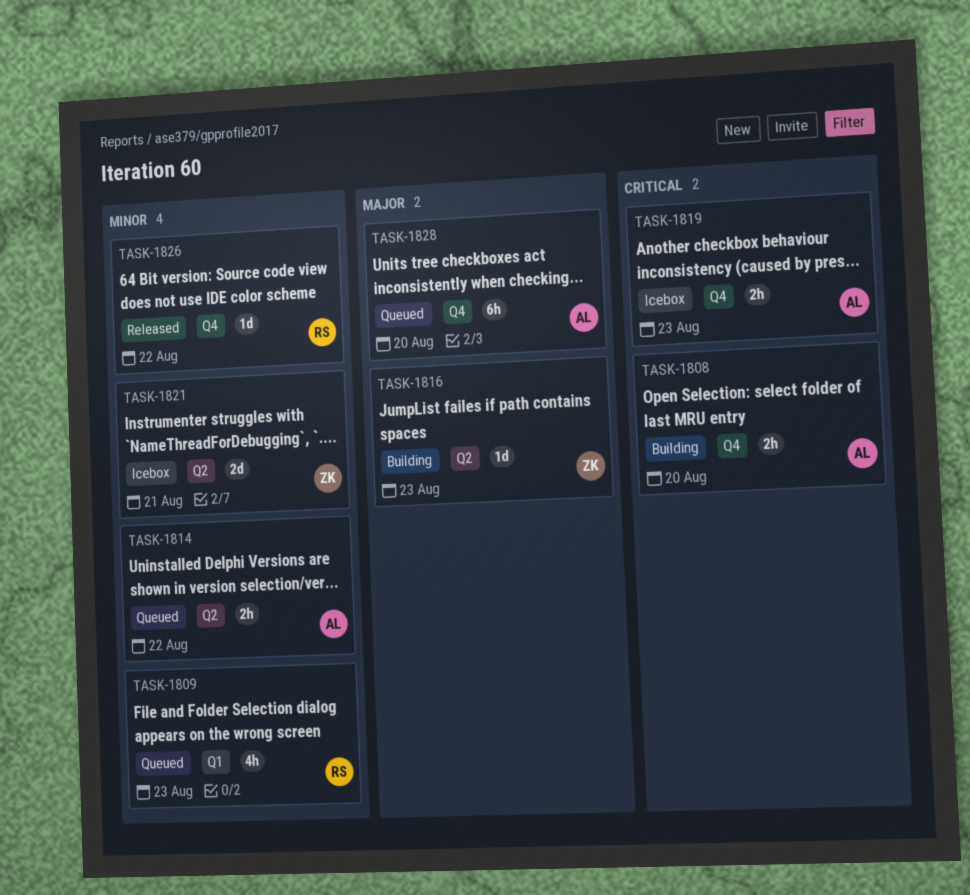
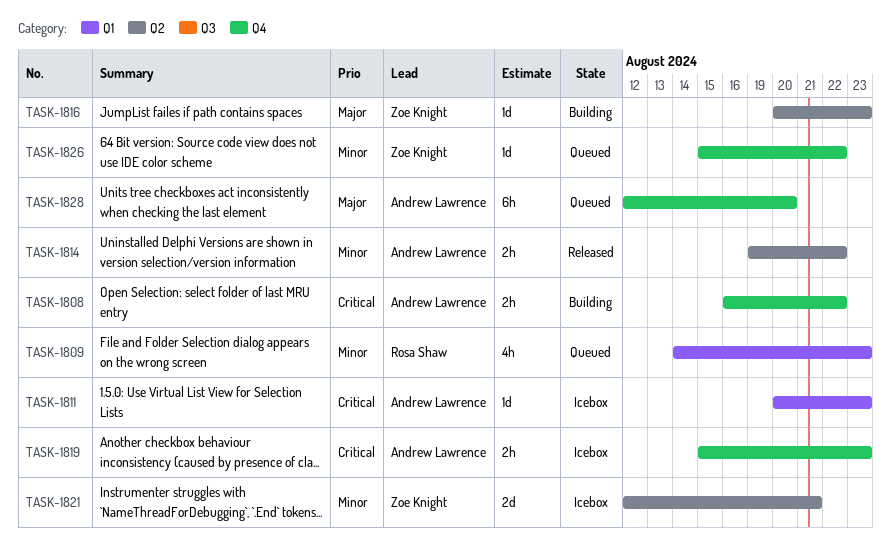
TASK-1808, due: Aug 20 -> Aug 22
TASK-1811: none -> present
TASK-1814, status: Queued -> Released
TASK-1826, status: Released -> Queued
TASK-1826, owner: Rosa Shaw -> Zoe Knight

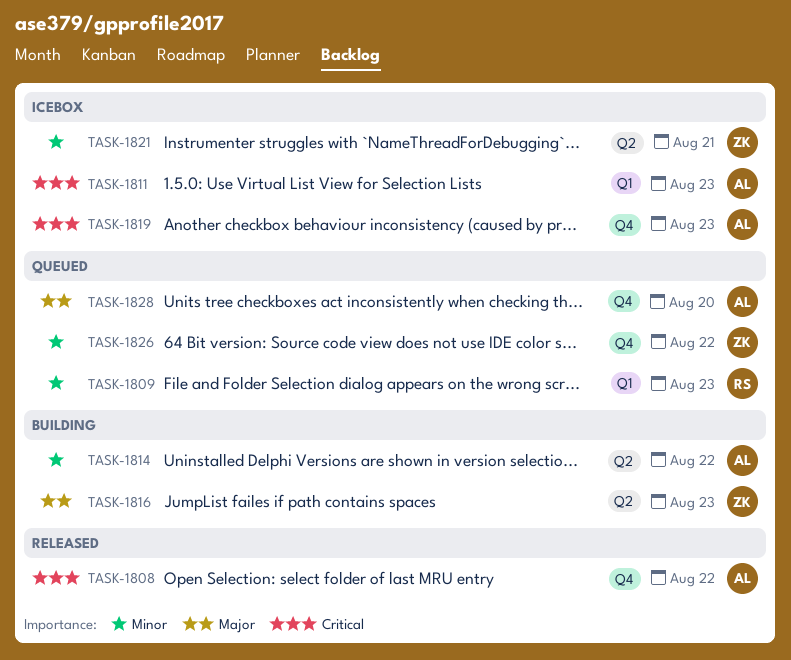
TASK-1808, status: Building -> Released
TASK-1814, status: Released -> Building

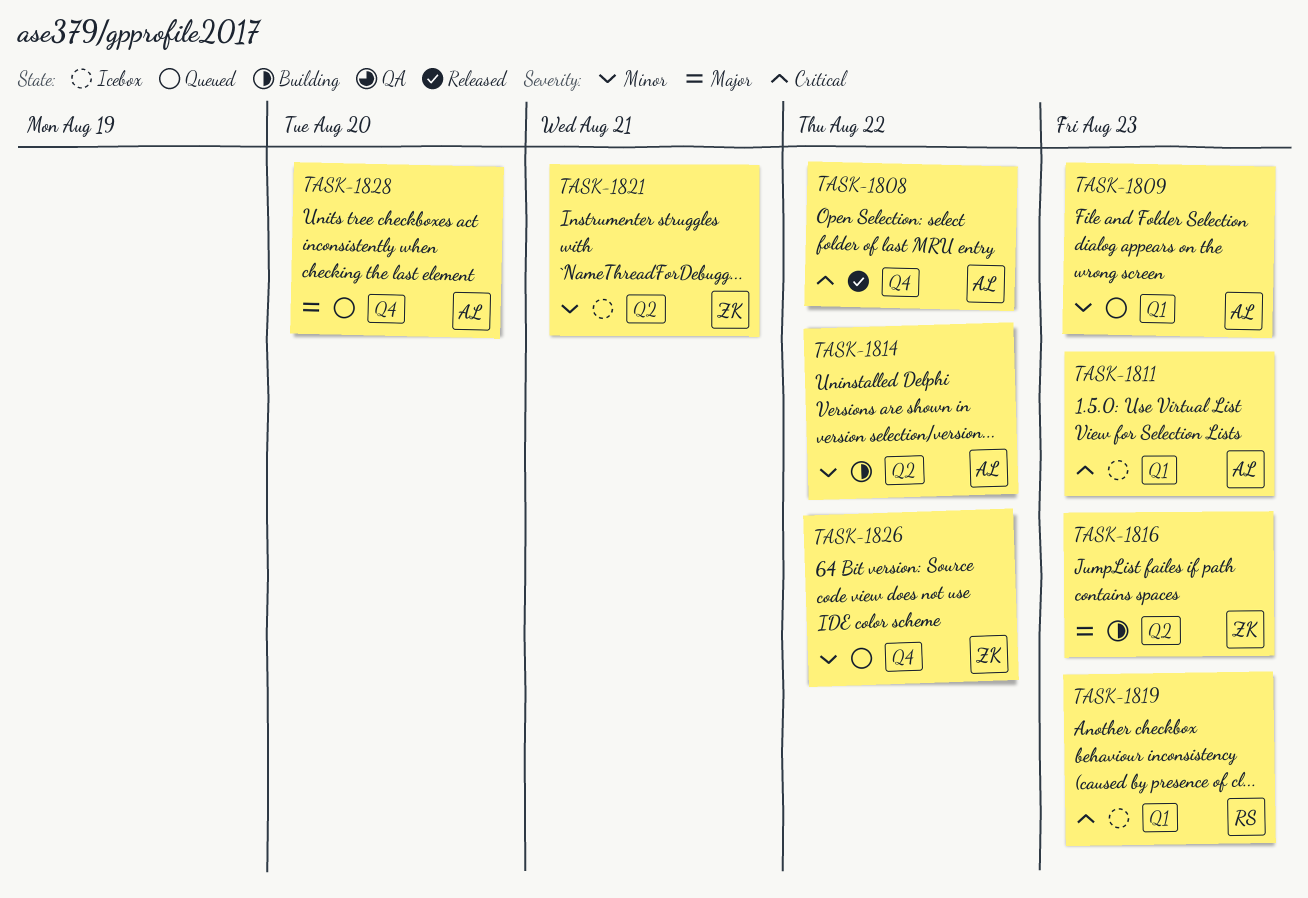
TASK-1809, owner: RS -> AL
TASK-1819, owner: AL -> RS
TASK-1819, label: Q4 -> Q1

